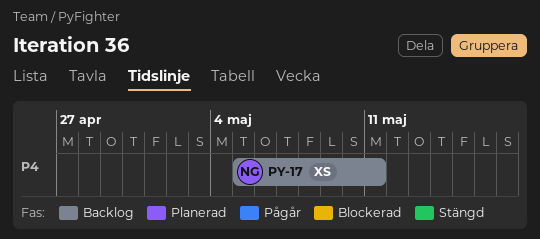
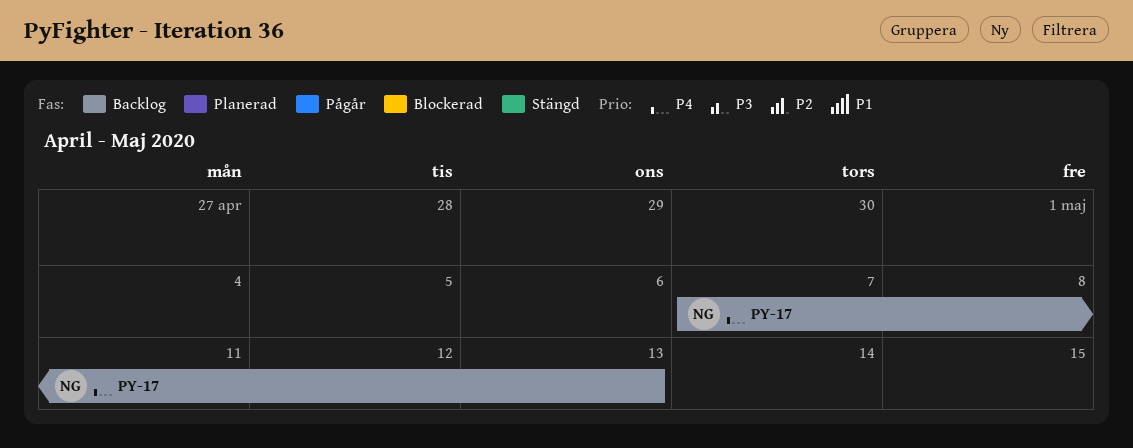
PY-17, start: May 5 -> May 7
PY-17, due: May 11 -> May 13

